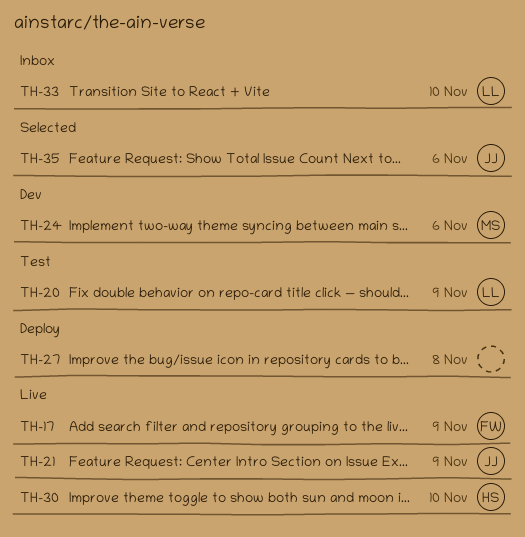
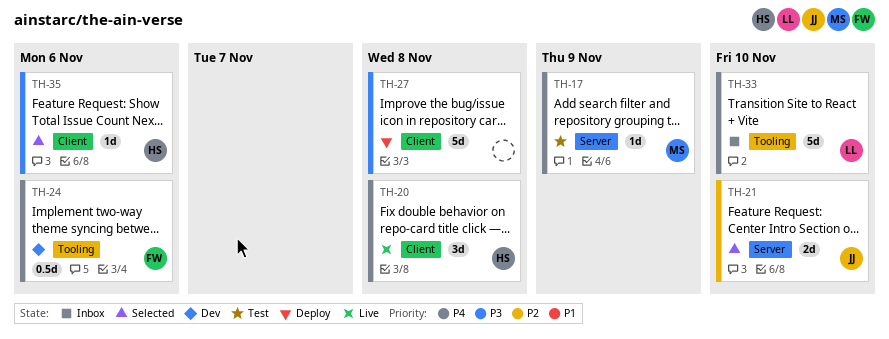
TH-17, status: Live -> Test
TH-17, owner: FW -> MS
TH-20, status: Test -> Live
TH-20, owner: LL -> HS
TH-20, due: Nov 9 -> Nov 8
TH-21, status: Live -> Selected
TH-21, due: Nov 9 -> Nov 10
TH-24, owner: MS -> FW
TH-30: present -> none
TH-35, owner: JJ -> HS

